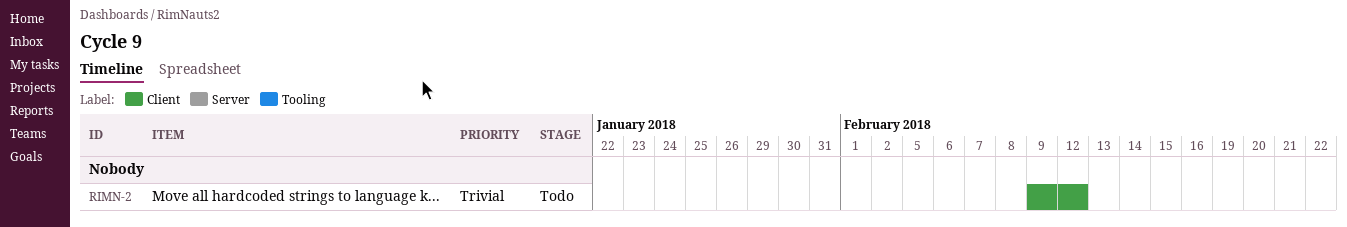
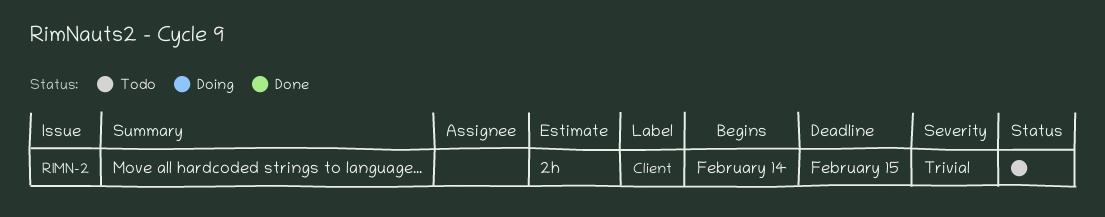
RIMN-2, start: Feb 9 -> Feb 14
RIMN-2, due: Feb 12 -> Feb 15

